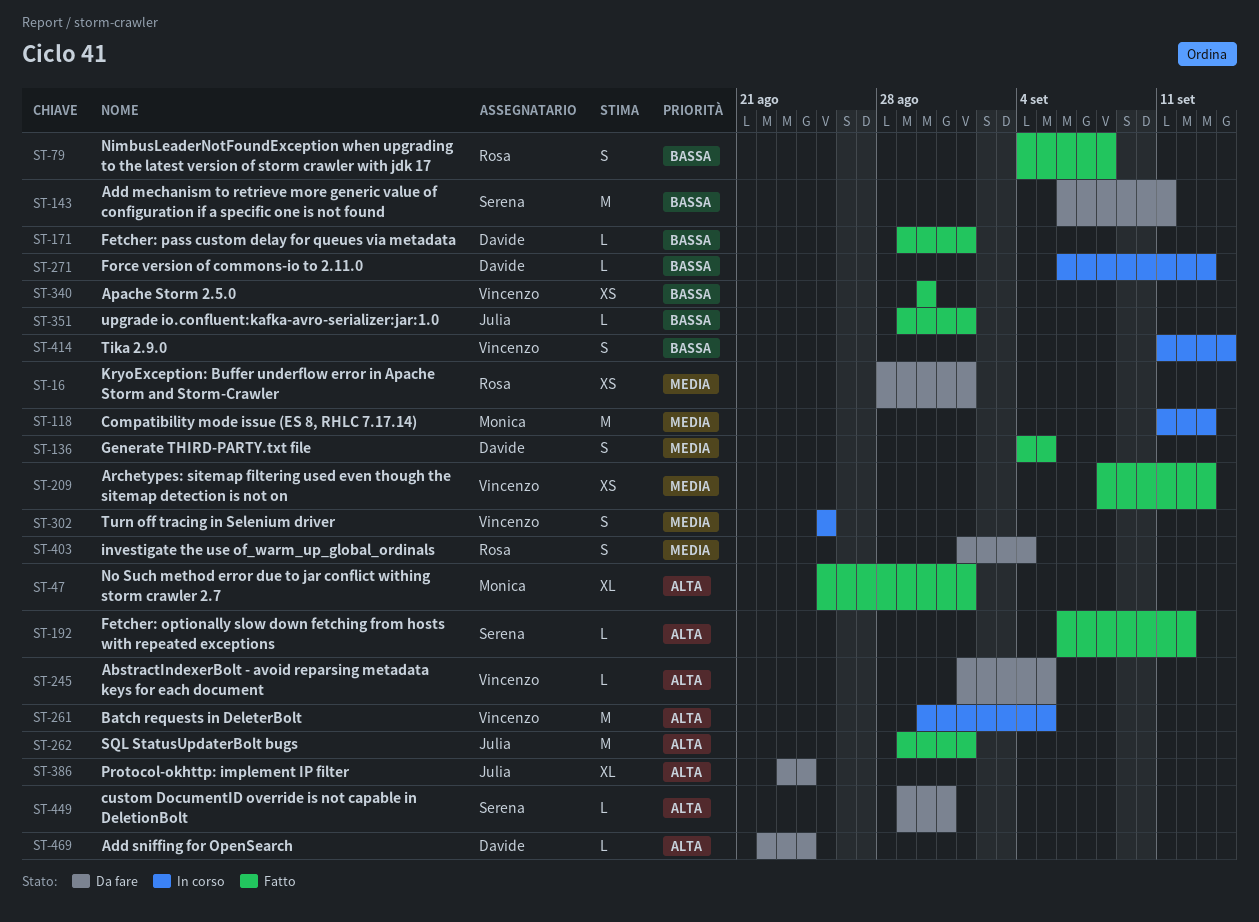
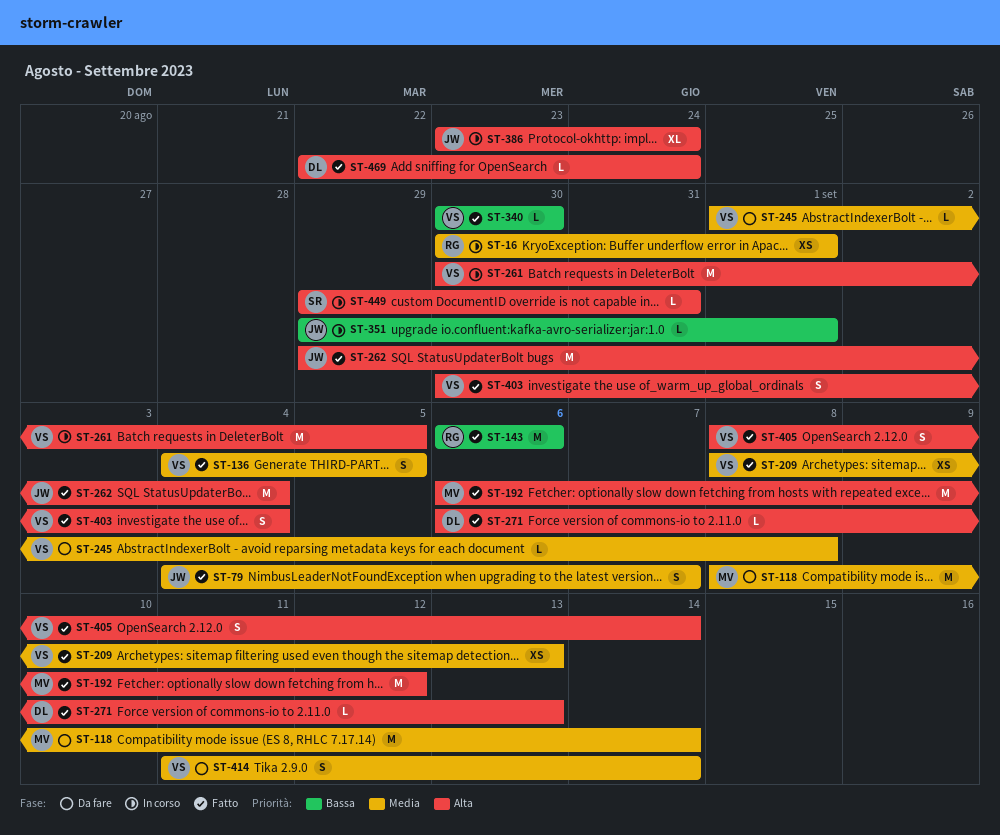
ST-16, status: Da fare -> In corso
ST-16, start: Aug 28 -> Aug 30
ST-47: present -> none
ST-79, owner: Rosa -> Julia
ST-79, priority: Bassa -> Media
ST-79, due: Sep 8 -> Sep 7
ST-118, status: In corso -> Da fare
ST-118, start: Sep 11 -> Sep 8
ST-118, due: Sep 13 -> Sep 14
ST-136, owner: Davide -> Vincenzo
ST-143, status: Da fare -> Fatto
ST-143, owner: Serena -> Rosa
ST-143, due: Sep 11 -> Sep 6
ST-171: present -> none
ST-192, owner: Serena -> Monica
ST-192, estimate: L -> M
ST-245, priority: Alta -> Media
ST-245, due: Sep 5 -> Sep 8
ST-262, due: Sep 1 -> Sep 4
ST-271, status: In corso -> Fatto
ST-271, priority: Bassa -> Alta
ST-302: present -> none
ST-340, estimate: XS -> L
ST-351, status: Fatto -> In corso
ST-386, status: Da fare -> In corso
ST-403, status: Da fare -> Fatto
ST-403, owner: Rosa -> Vincenzo
ST-403, priority: Media -> Alta
ST-403, start: Sep 1 -> Aug 30
ST-405: none -> present
ST-414, status: In corso -> Da fare
ST-414, priority: Bassa -> Media
ST-449, status: Da fare -> In corso
ST-469, status: Da fare -> Fatto

